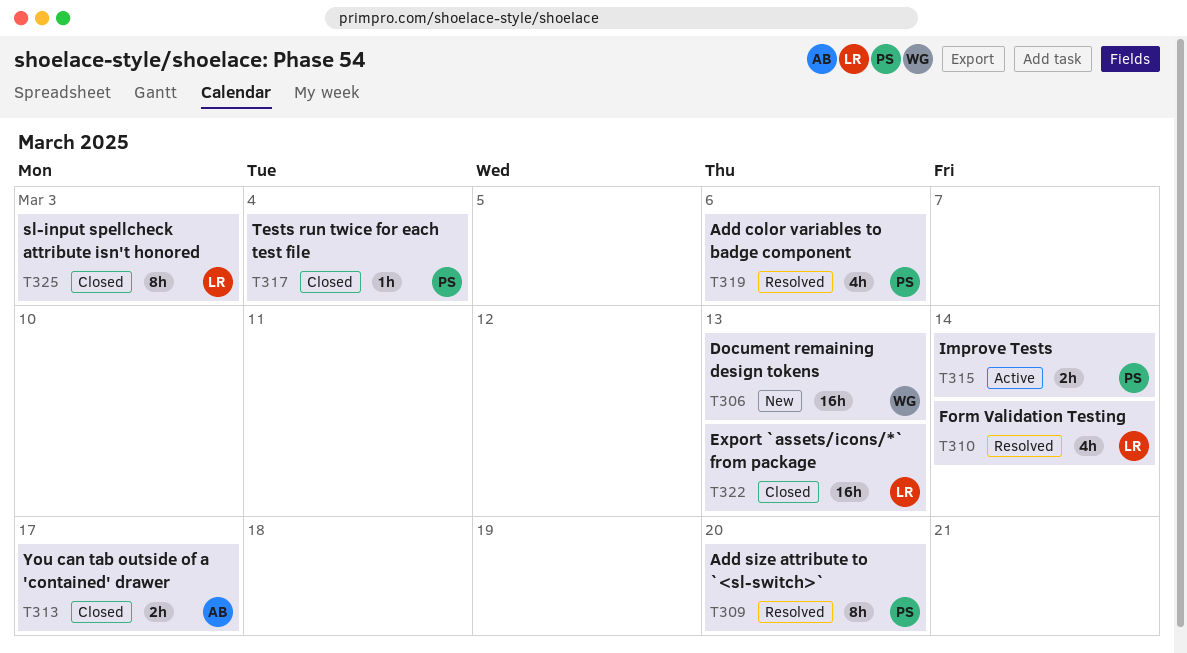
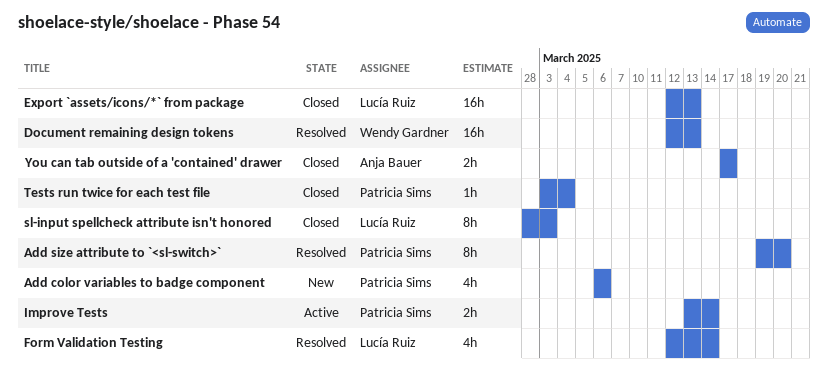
Add color variables to badge component, status: Resolved -> New
Document remaining design tokens, status: New -> Resolved

